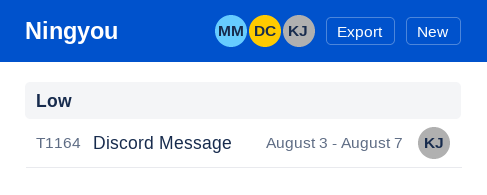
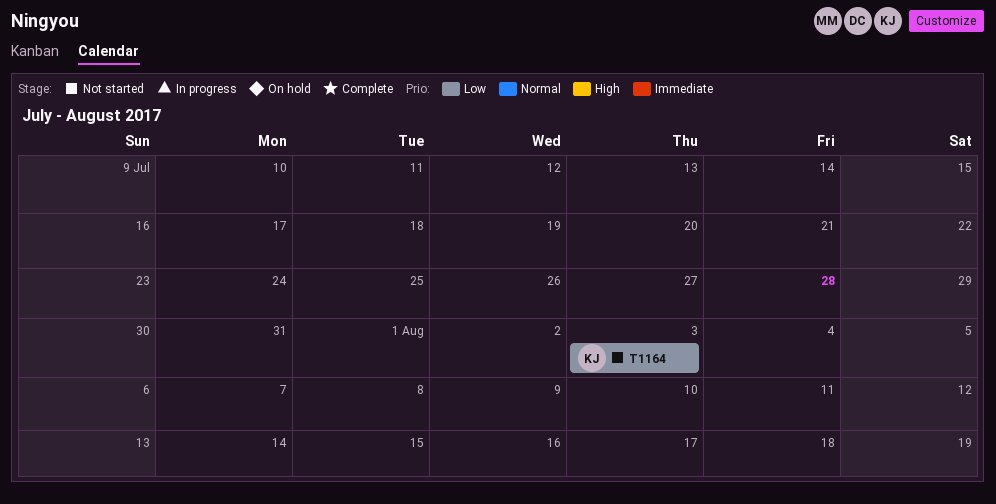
T1164, due: Aug 7 -> Aug 3

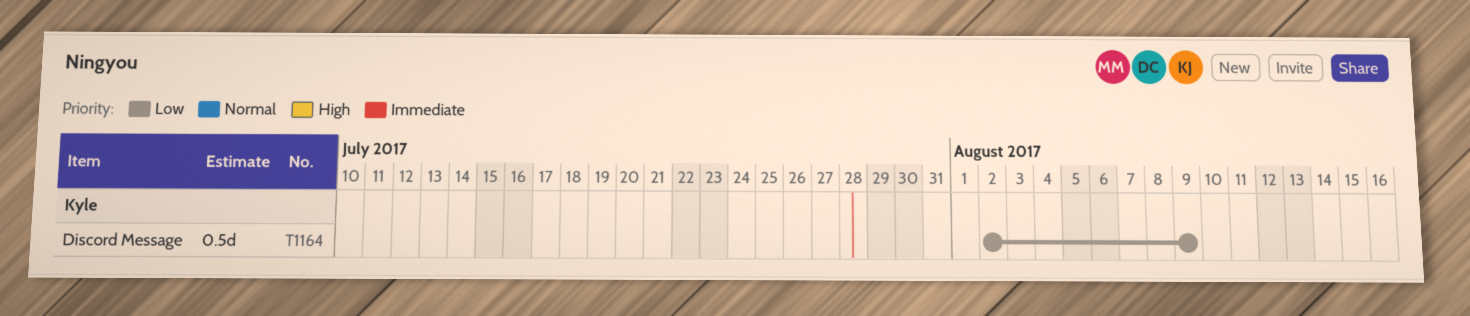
T1164, start: Aug 3 -> Aug 2
T1164, due: Aug 3 -> Aug 9

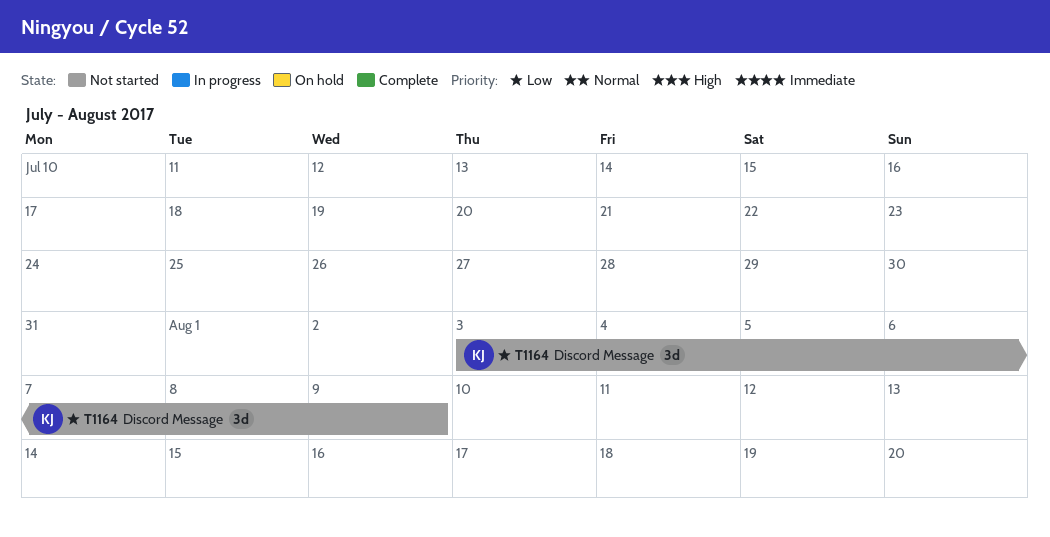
T1164, estimate: 0.5d -> 3d
T1164, start: Aug 2 -> Aug 3

